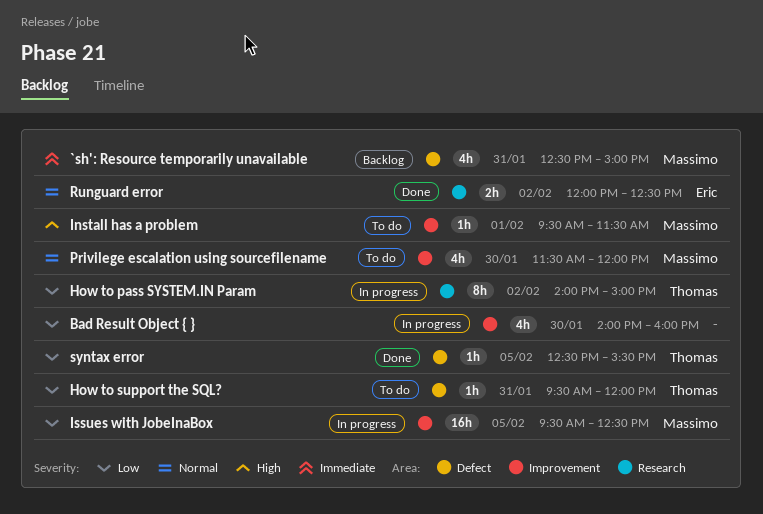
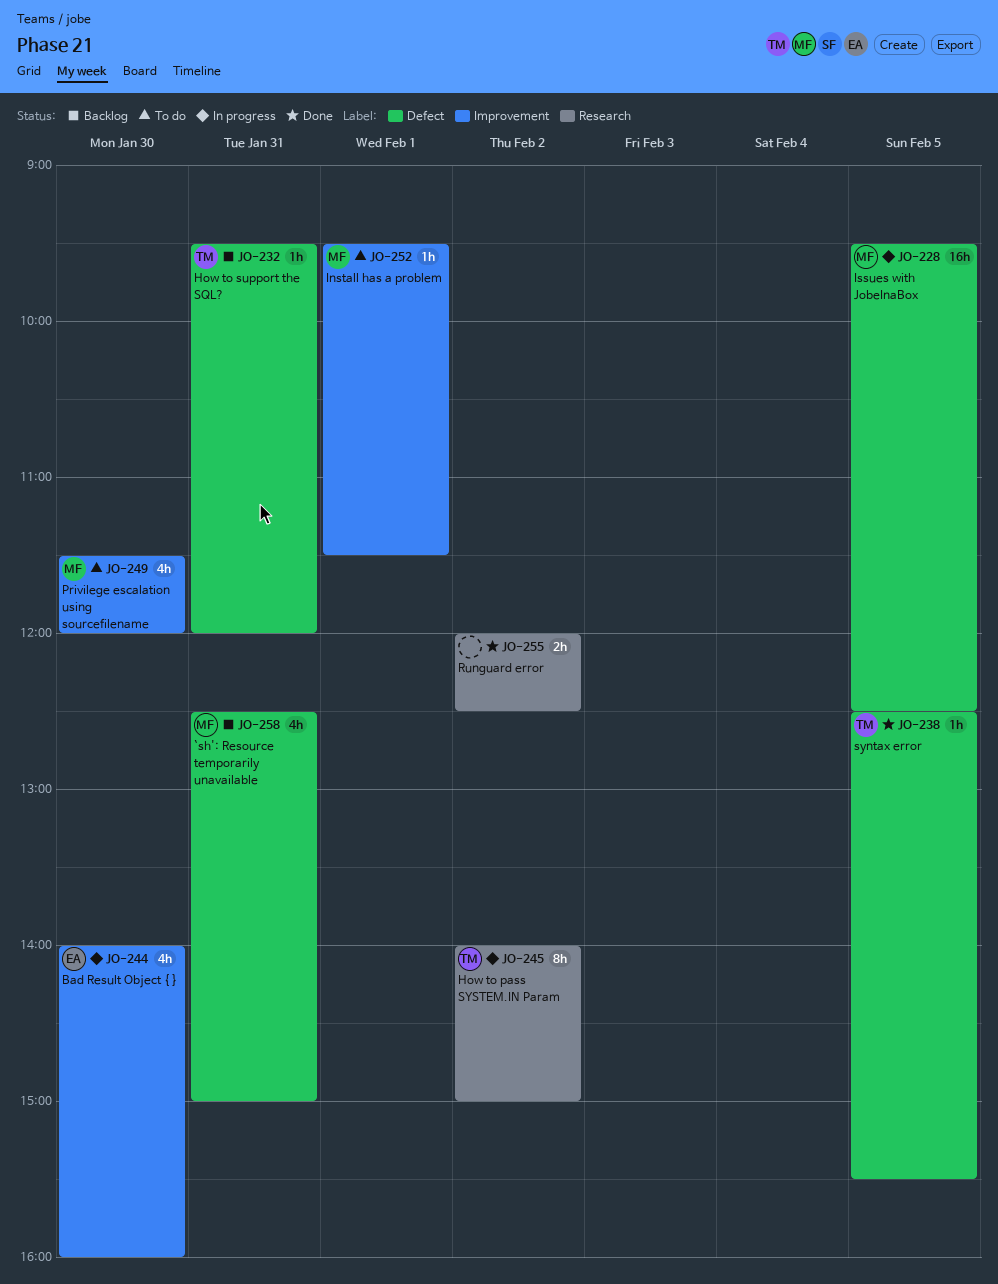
Bad Result Object { }, owner: none -> Eric
How to support the SQL?, status: To do -> Backlog
Issues with JobeInaBox, label: Improvement -> Defect
Runguard error, owner: Eric -> none

